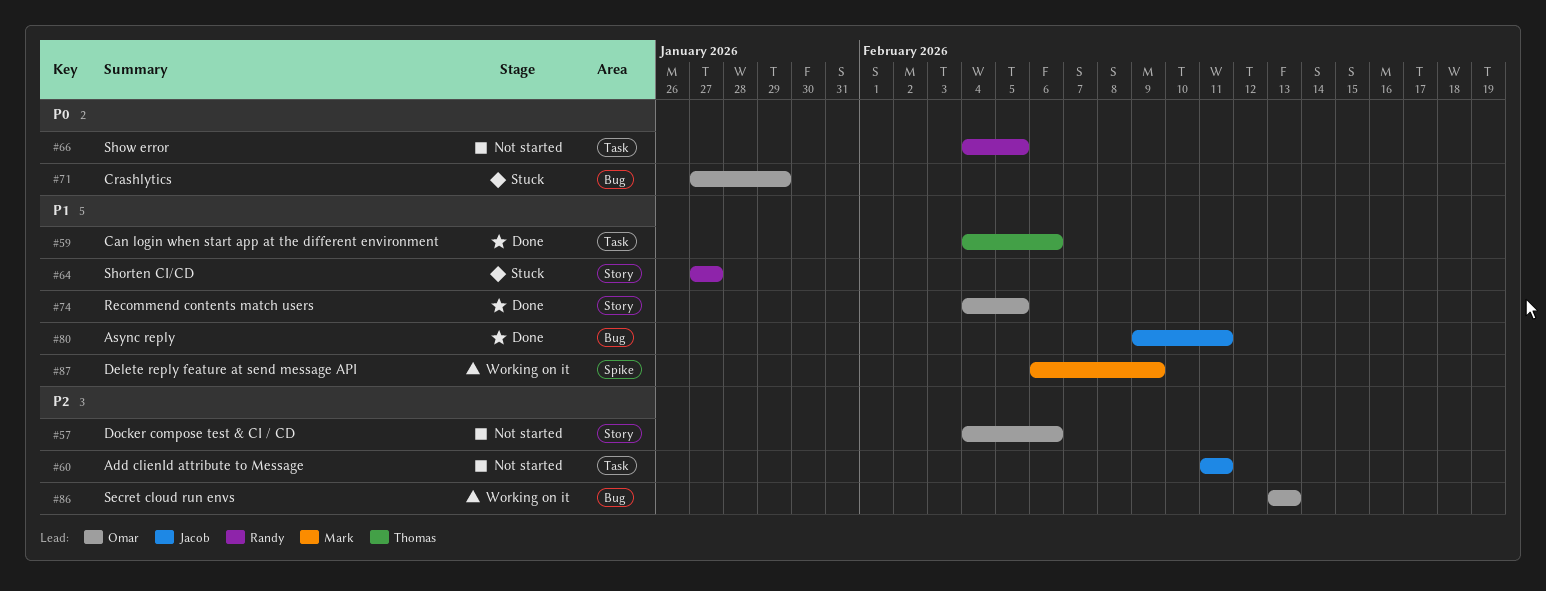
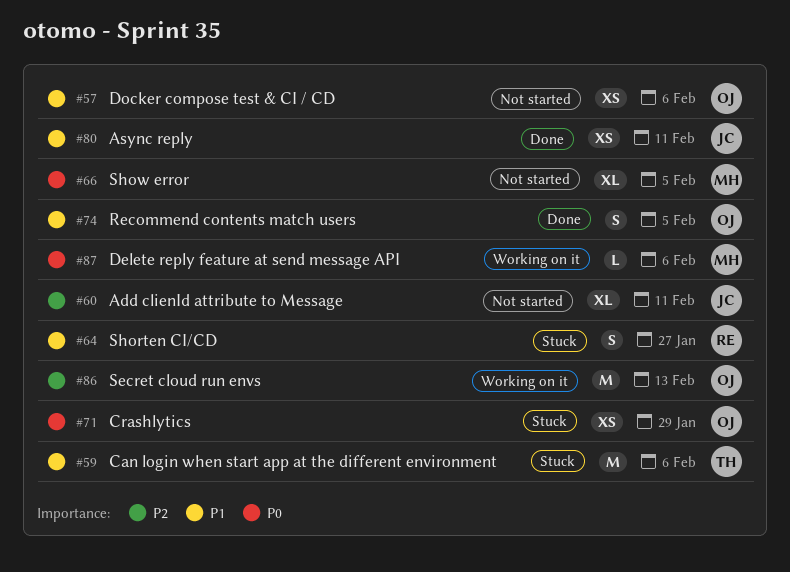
#57, priority: P2 -> P1
#59, status: Done -> Stuck
#66, owner: Randy -> Mark
#87, priority: P1 -> P0
#87, due: Feb 9 -> Feb 6

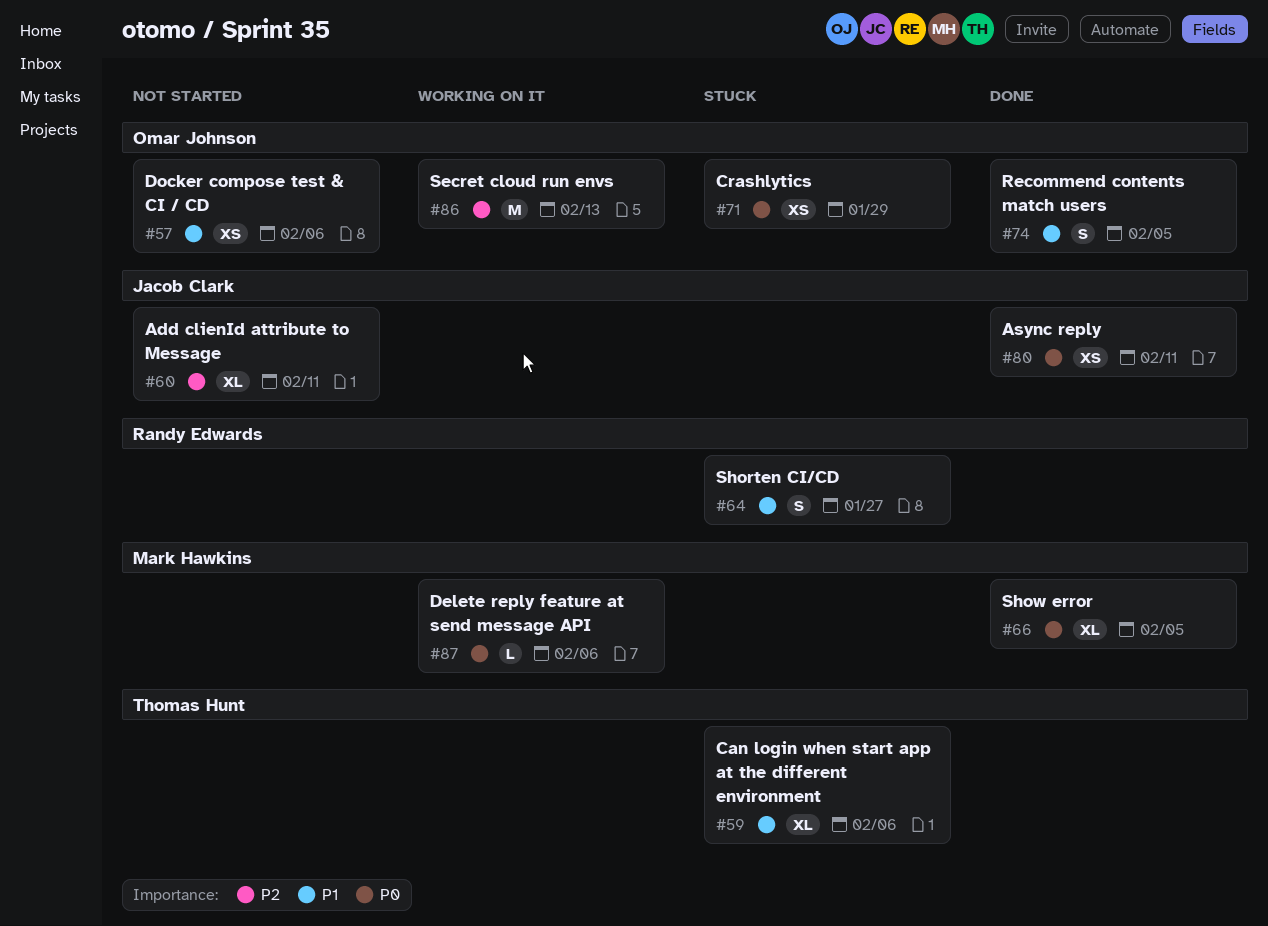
#59, estimate: M -> XL
#66, status: Not started -> Done
#80, priority: P1 -> P0

